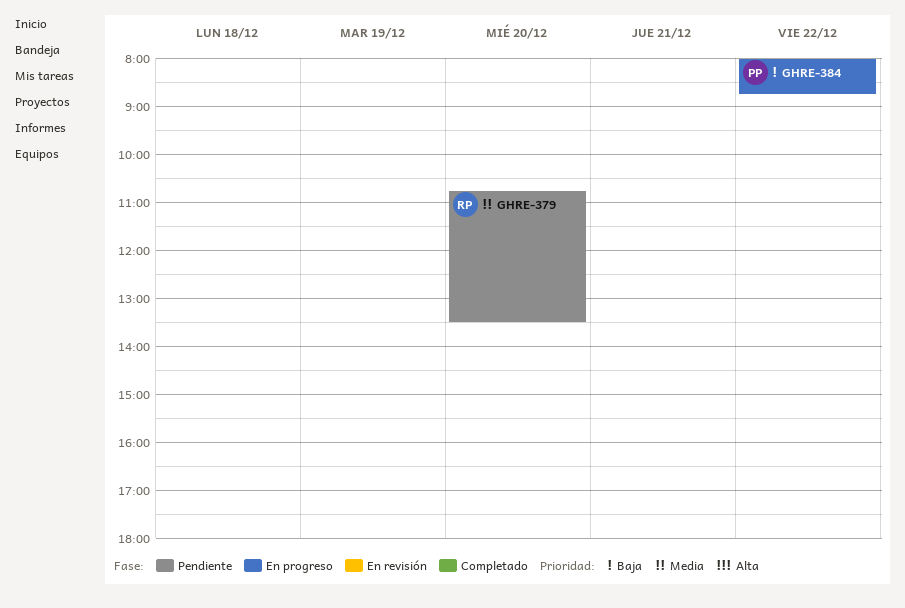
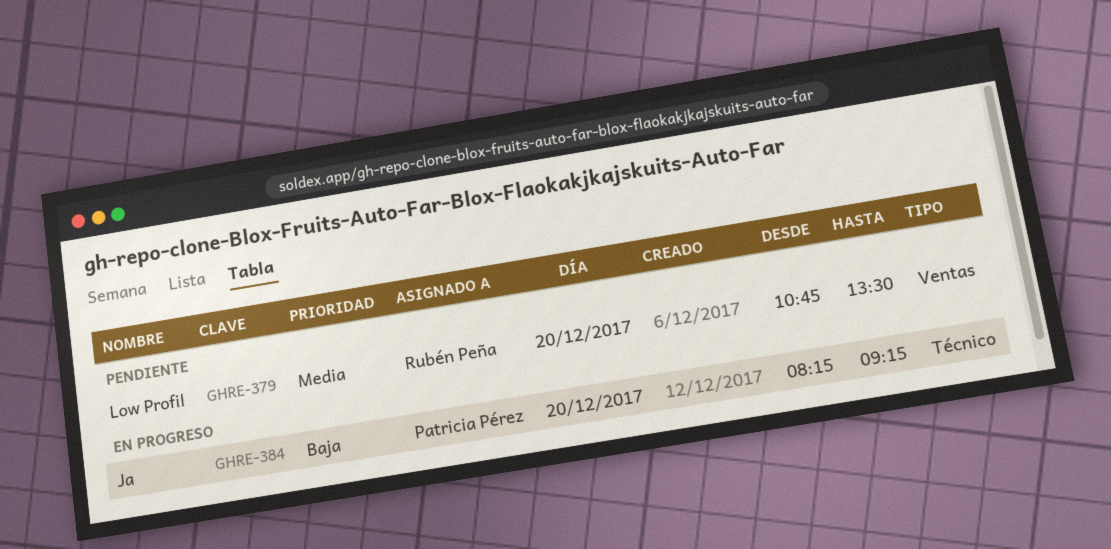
GHRE-384, day: Dec 22 -> Dec 20
GHRE-384, begins: 08:00 -> 08:15
GHRE-384, ends: 08:45 -> 09:15

